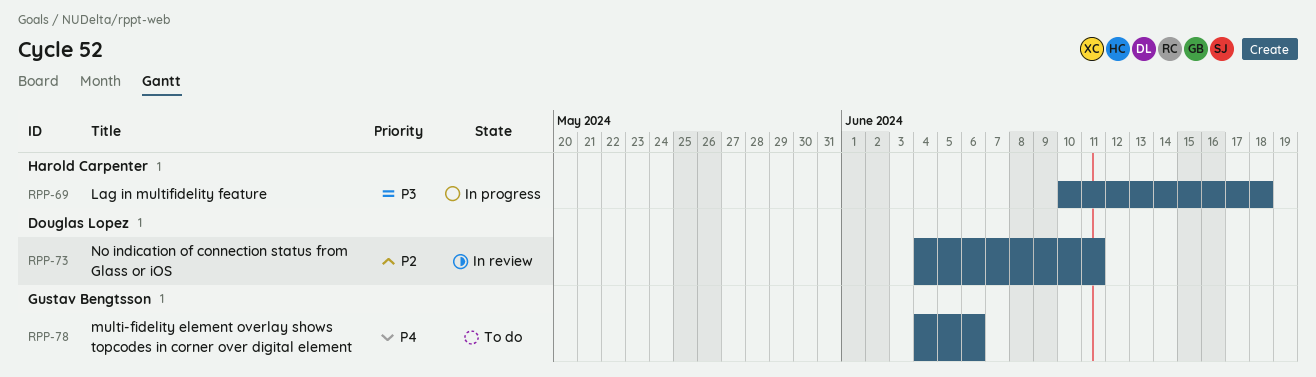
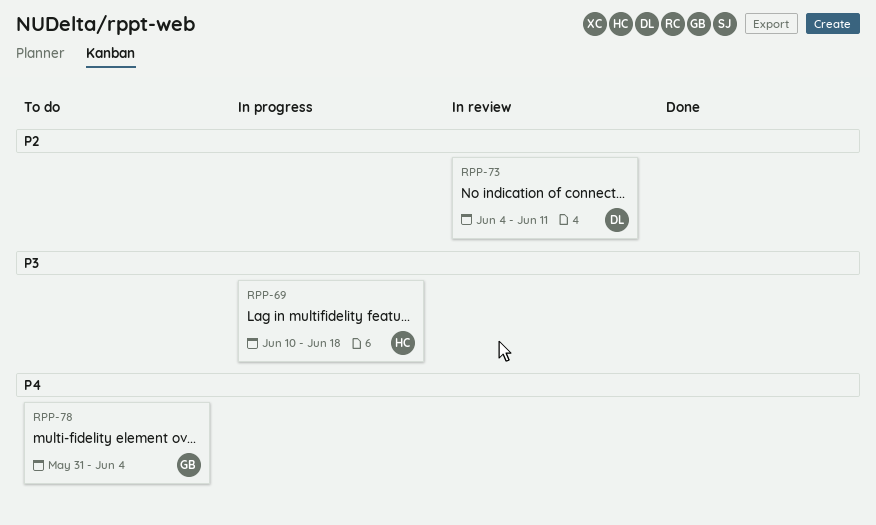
RPP-78, start: Jun 4 -> May 31
RPP-78, due: Jun 6 -> Jun 4

